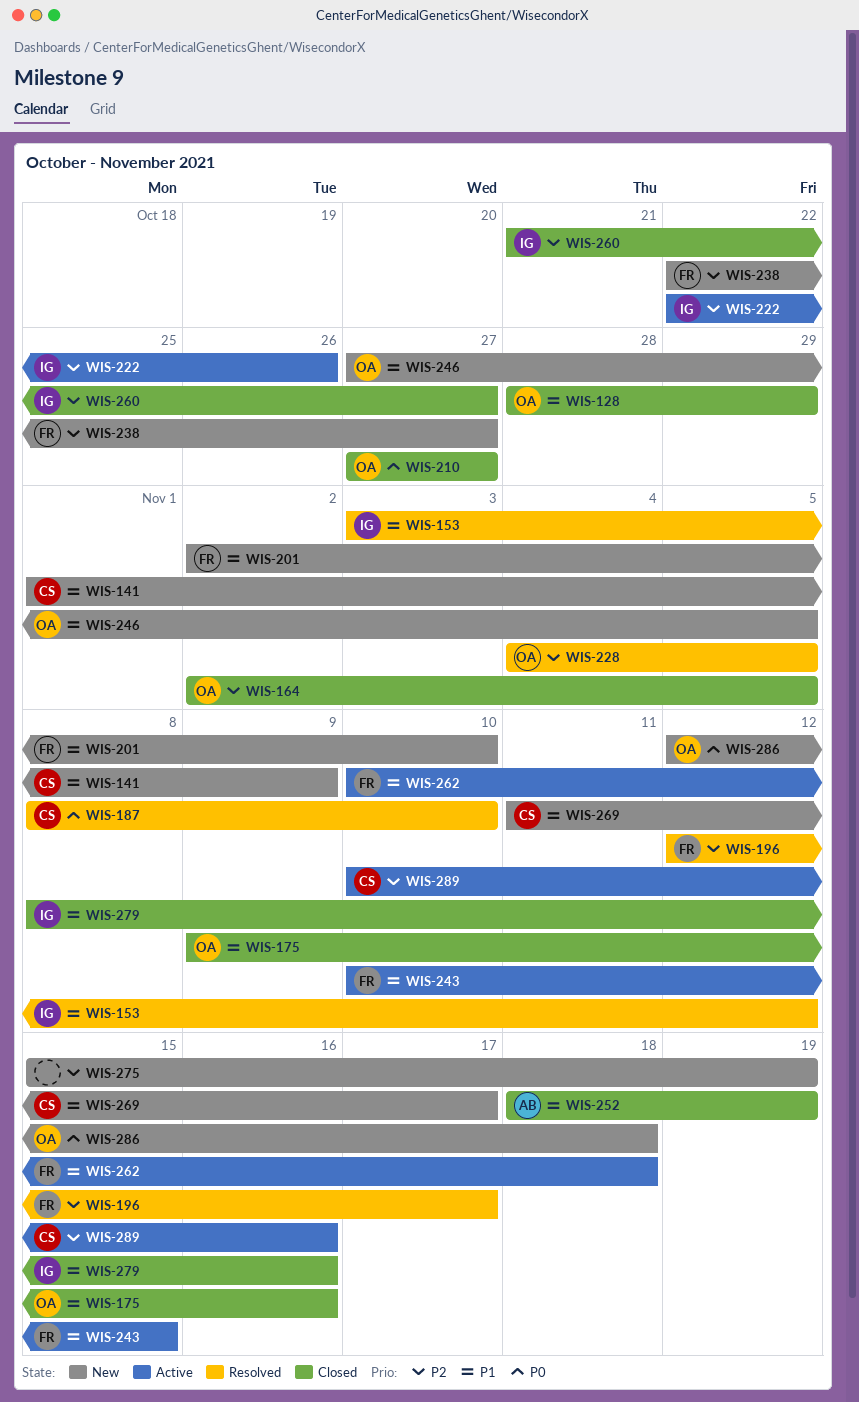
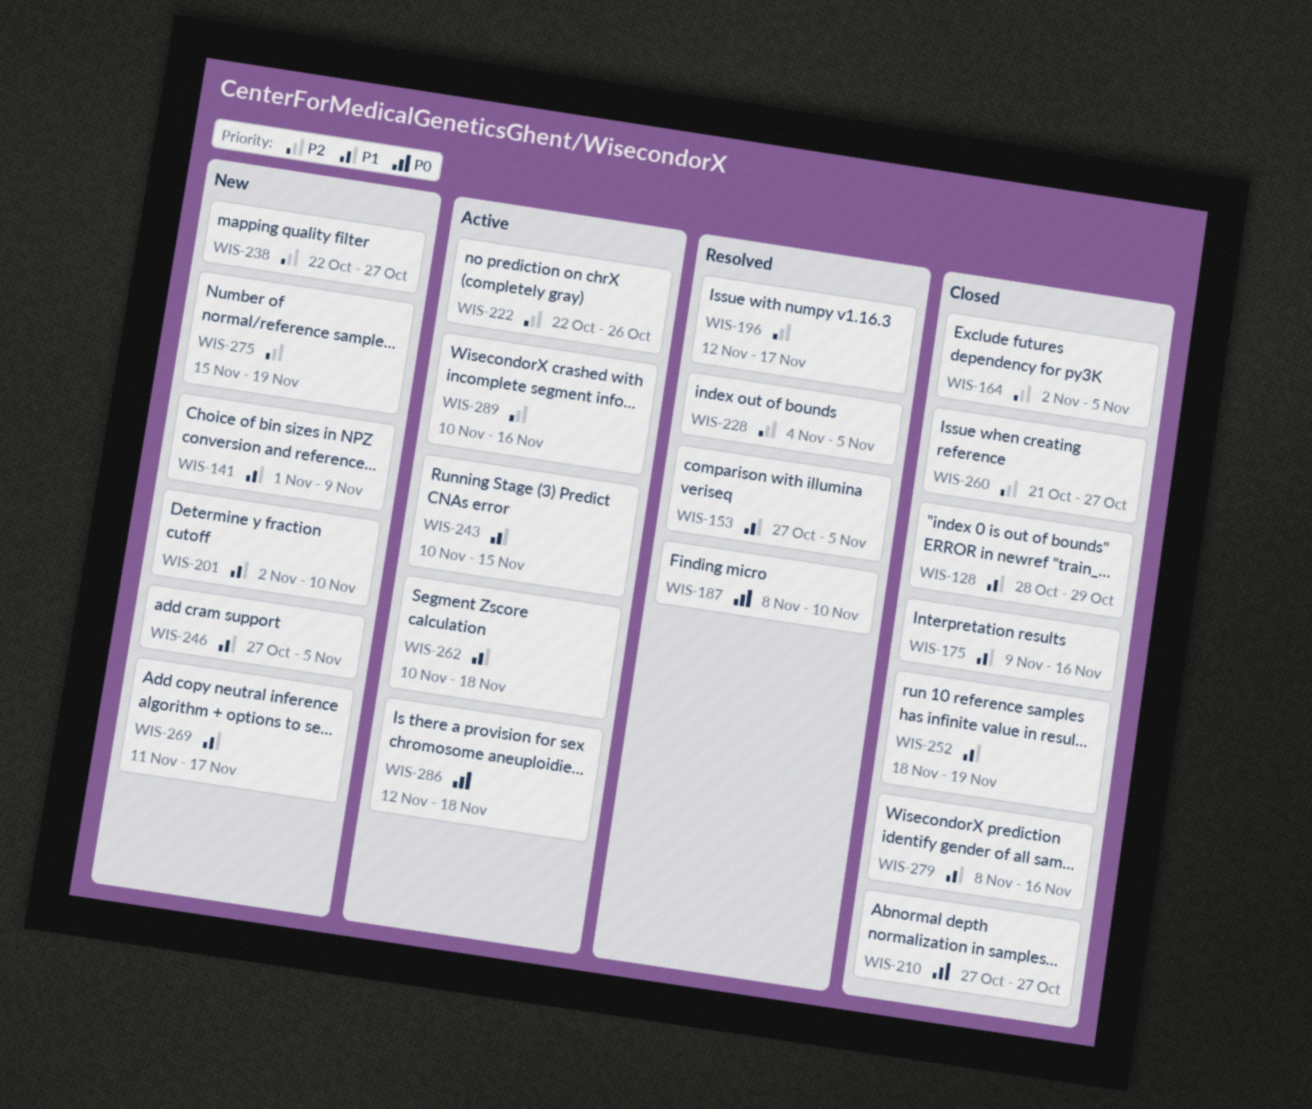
WIS-153, start: Nov 3 -> Oct 27
WIS-153, due: Nov 12 -> Nov 5
WIS-286, status: New -> Active

